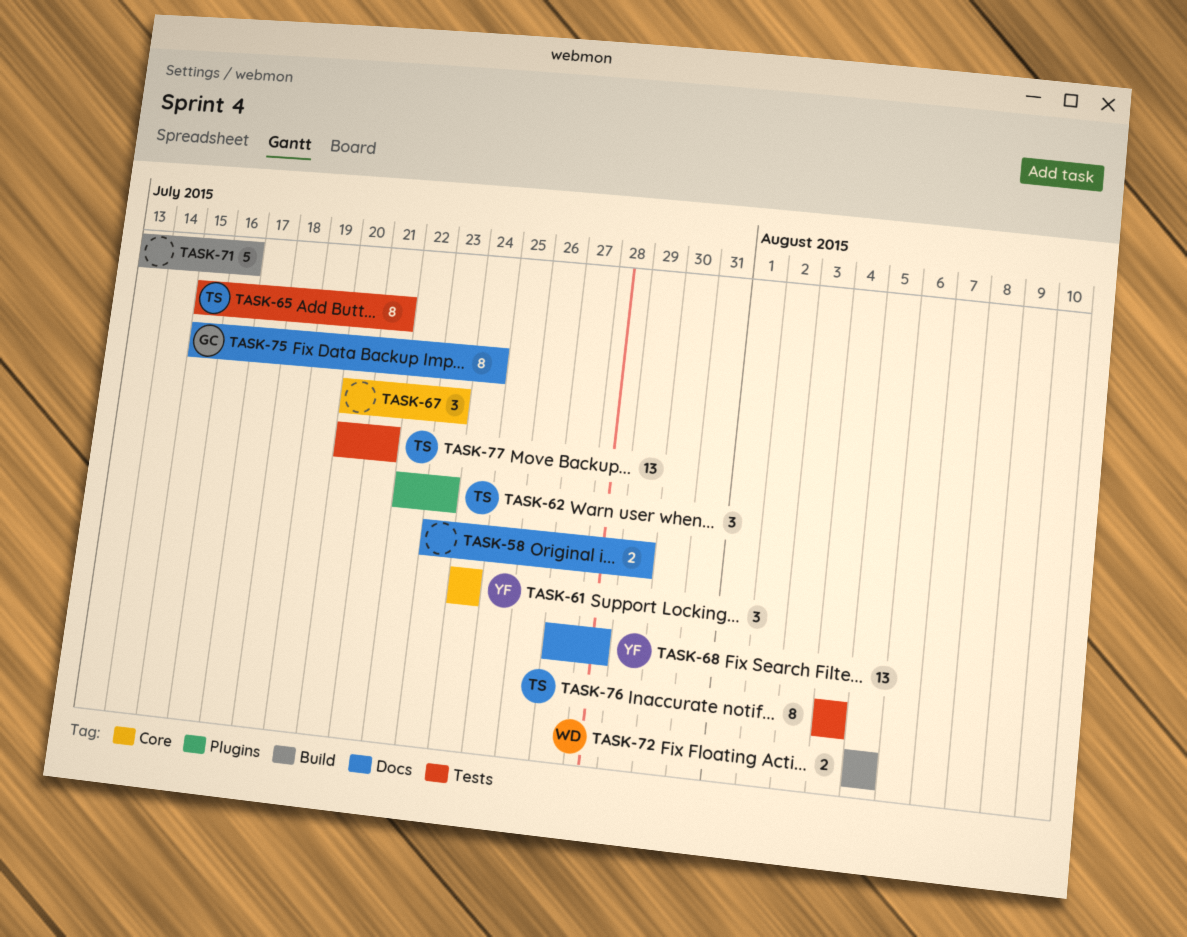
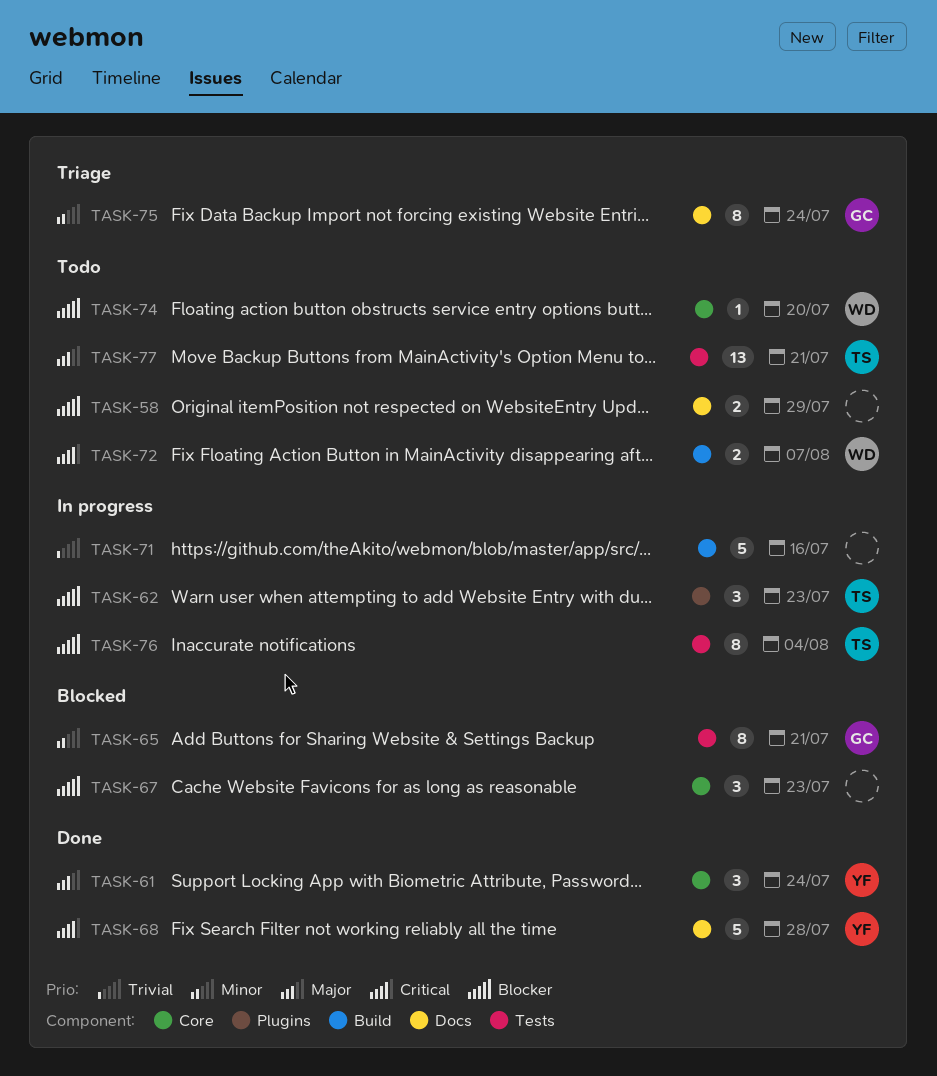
TASK-65, owner: TS -> GC
TASK-68, estimate: 13 -> 5
TASK-72, due: Aug 5 -> Aug 7
TASK-74: none -> present

